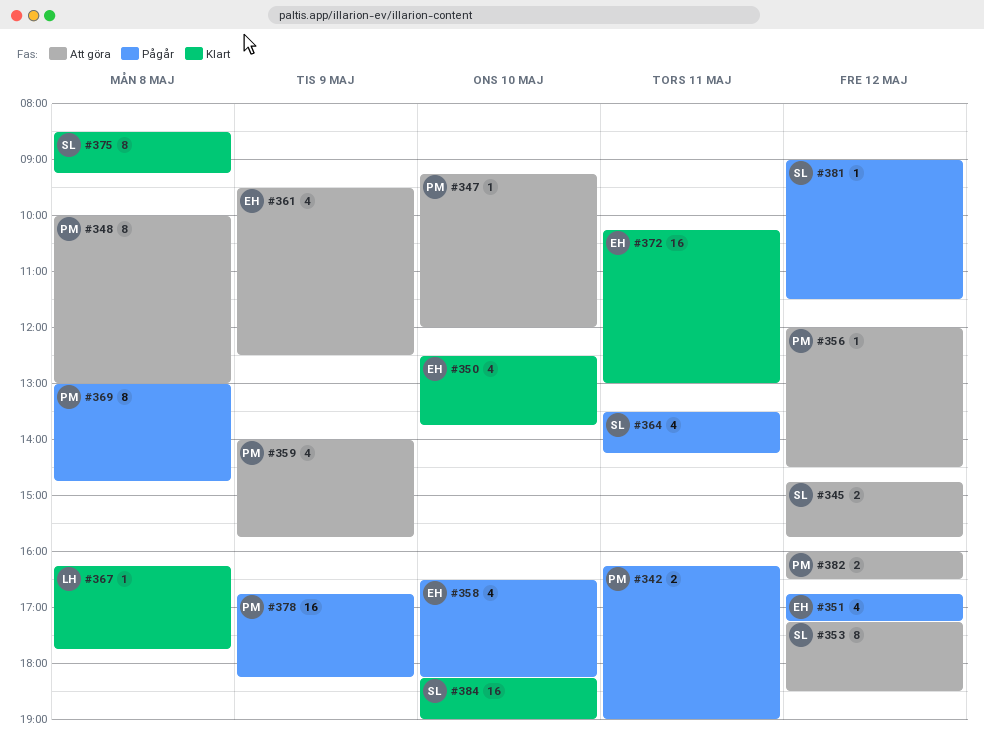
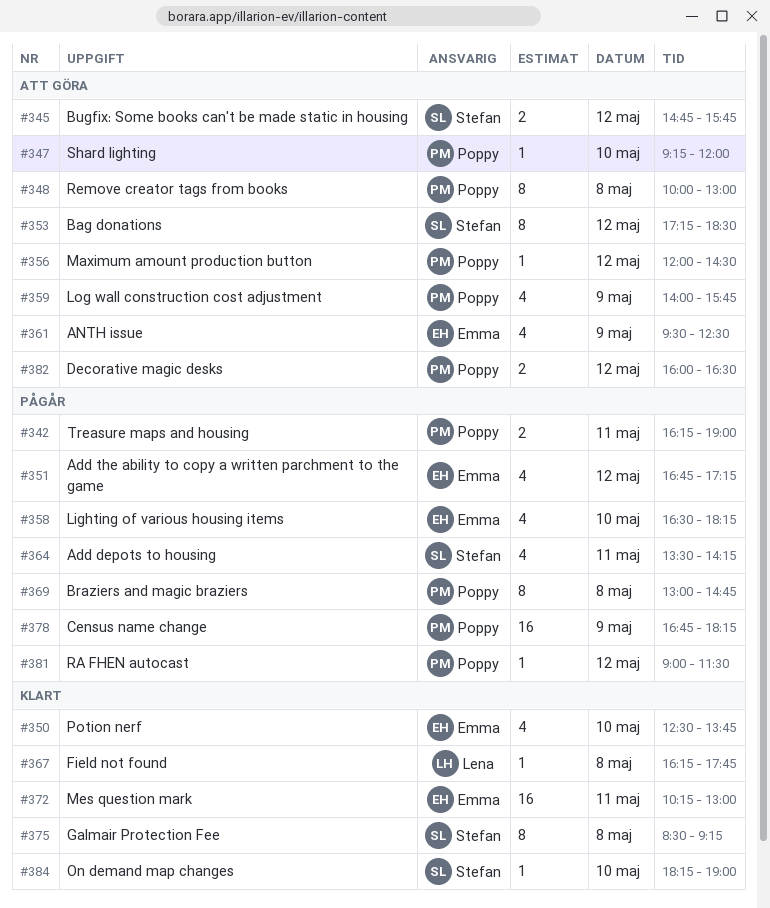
#381, owner: Stefan -> Poppy
#384, estimate: 16 -> 1

